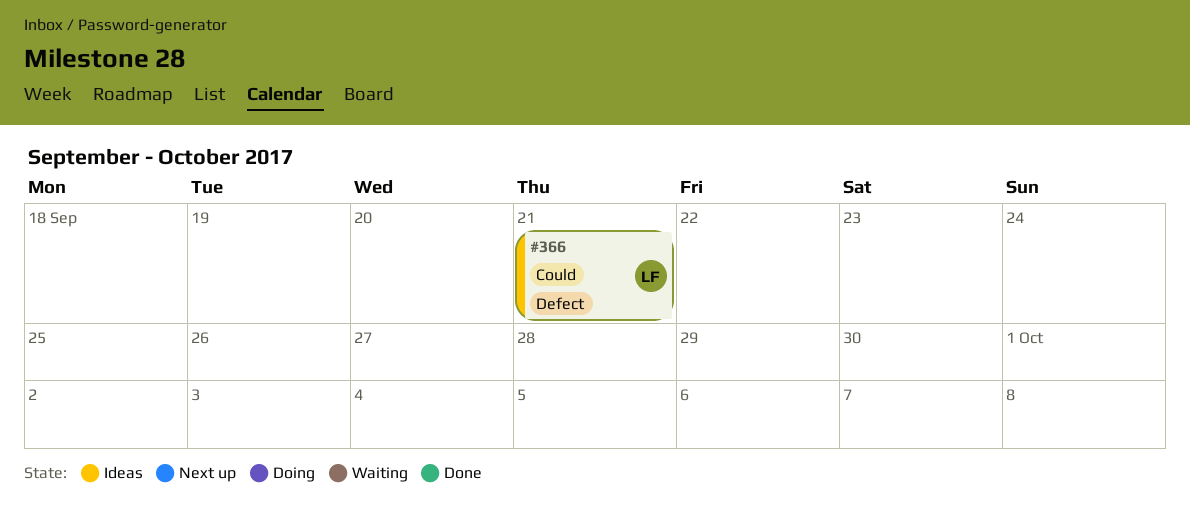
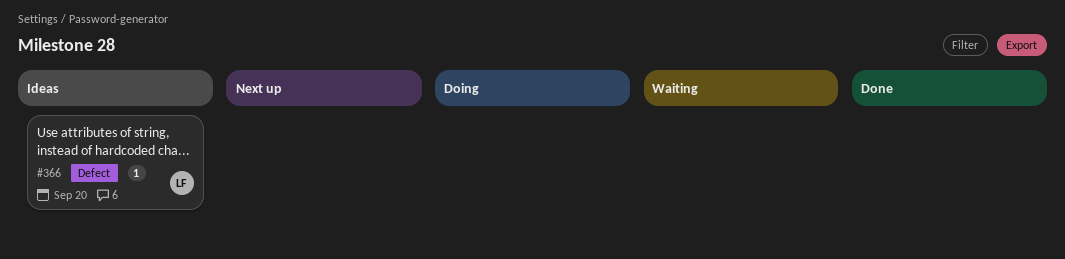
#366, due: Sep 21 -> Sep 20

